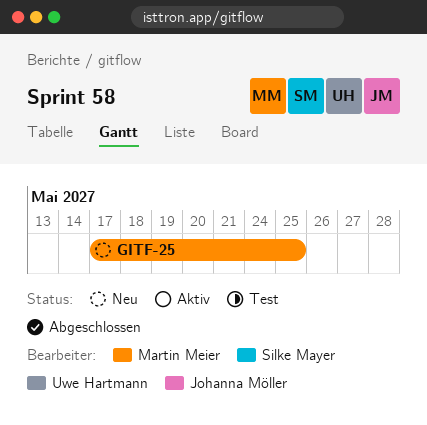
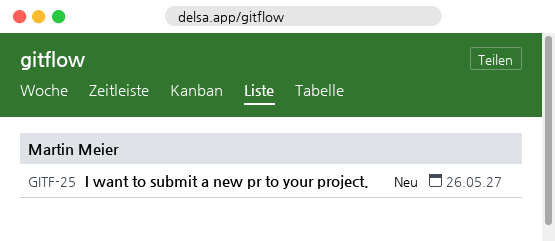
GITF-25, due: May 25 -> May 26

